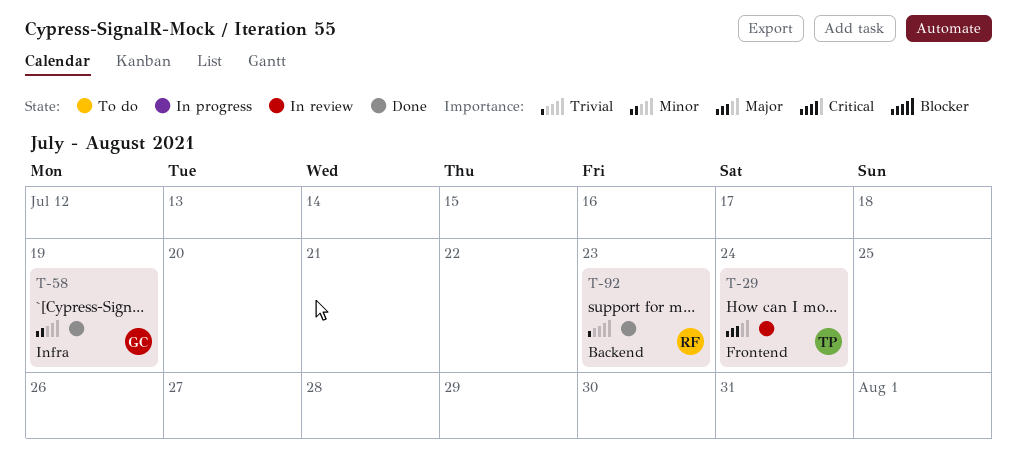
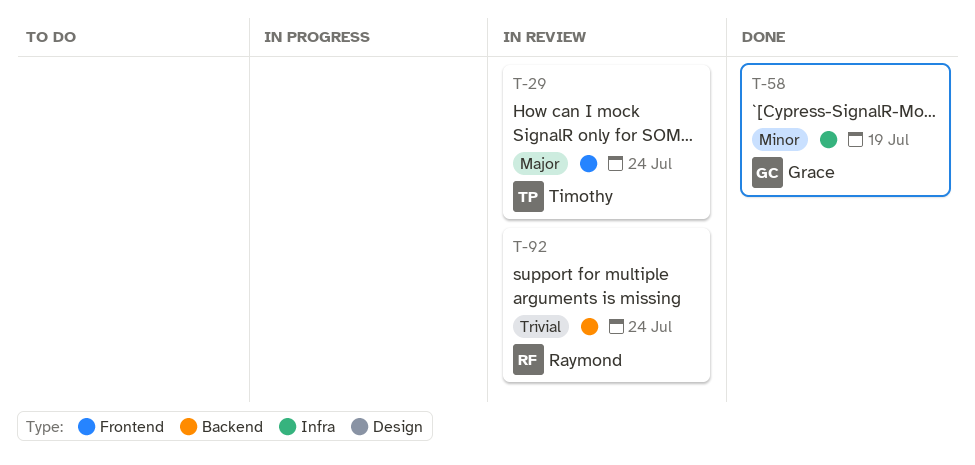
T-92, status: Done -> In review
T-92, due: Jul 23 -> Jul 24

